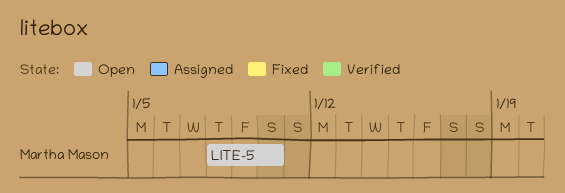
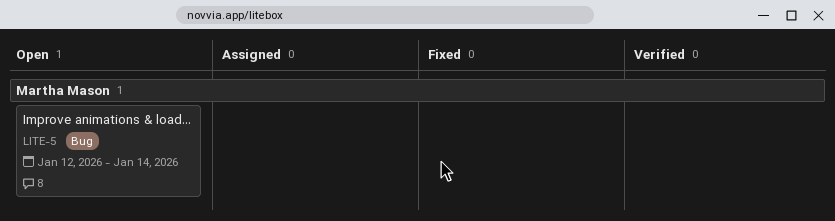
LITE-5, start: Jan 8 -> Jan 12
LITE-5, due: Jan 10 -> Jan 14

